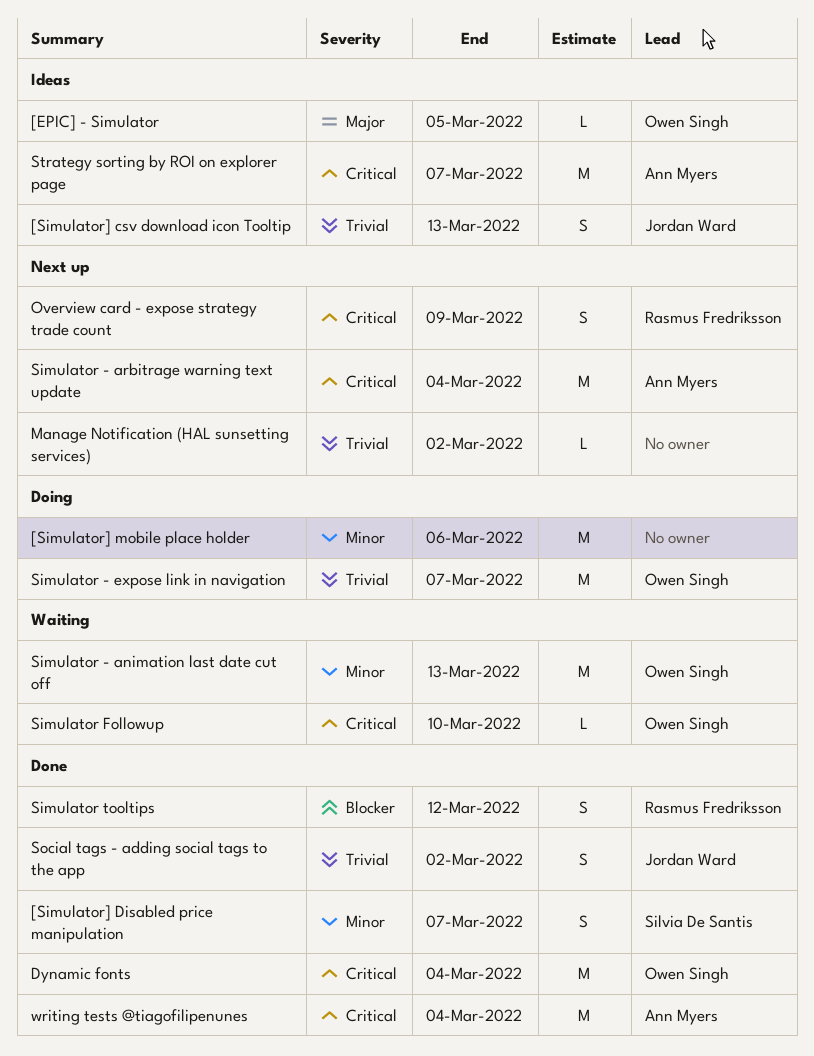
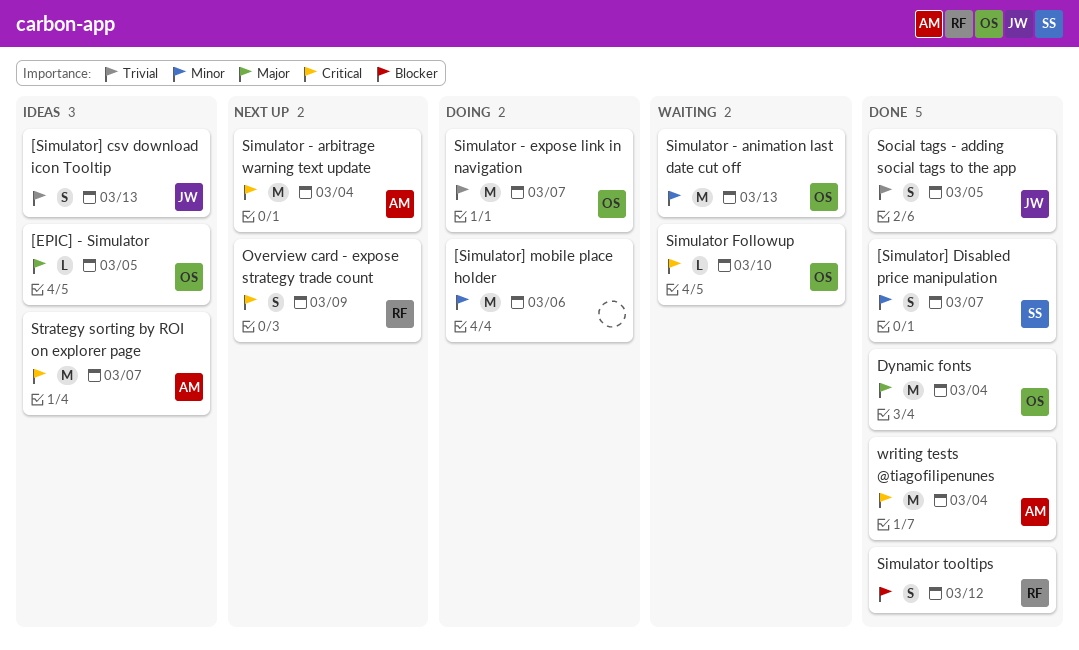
Dynamic fonts, priority: Critical -> Major
Manage Notification (HAL sunsetting services): present -> none
Social tags - adding social tags to the app, due: Mar 2 -> Mar 5

